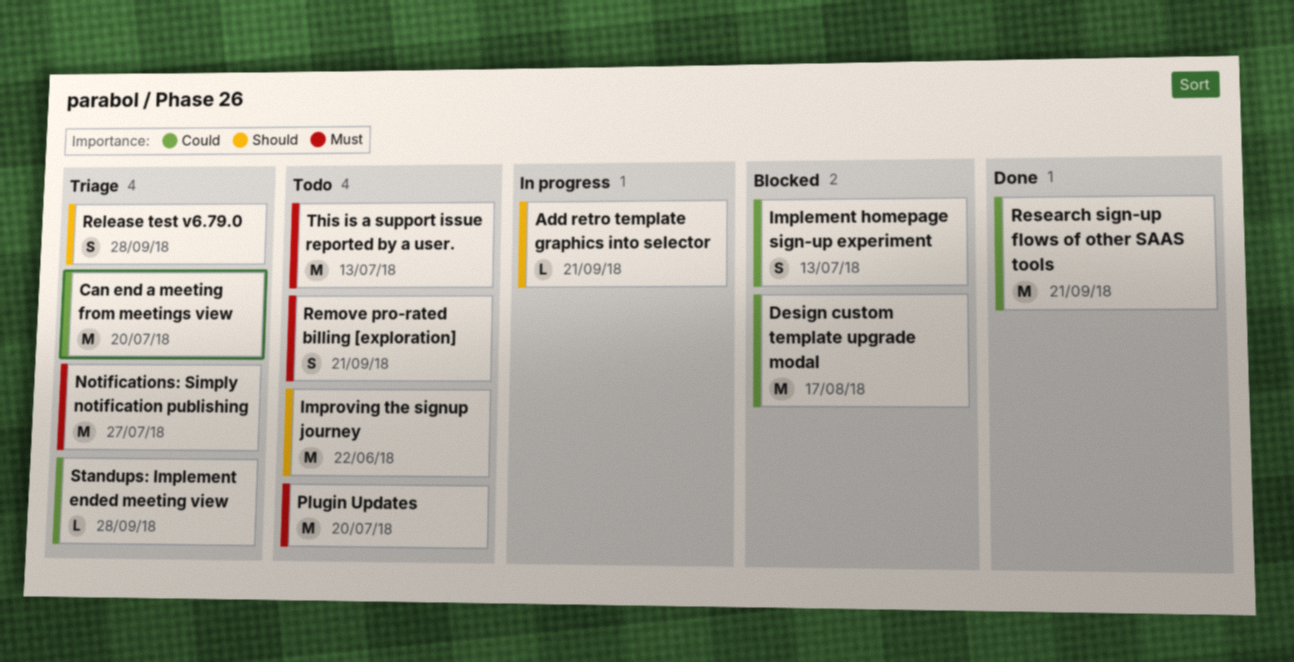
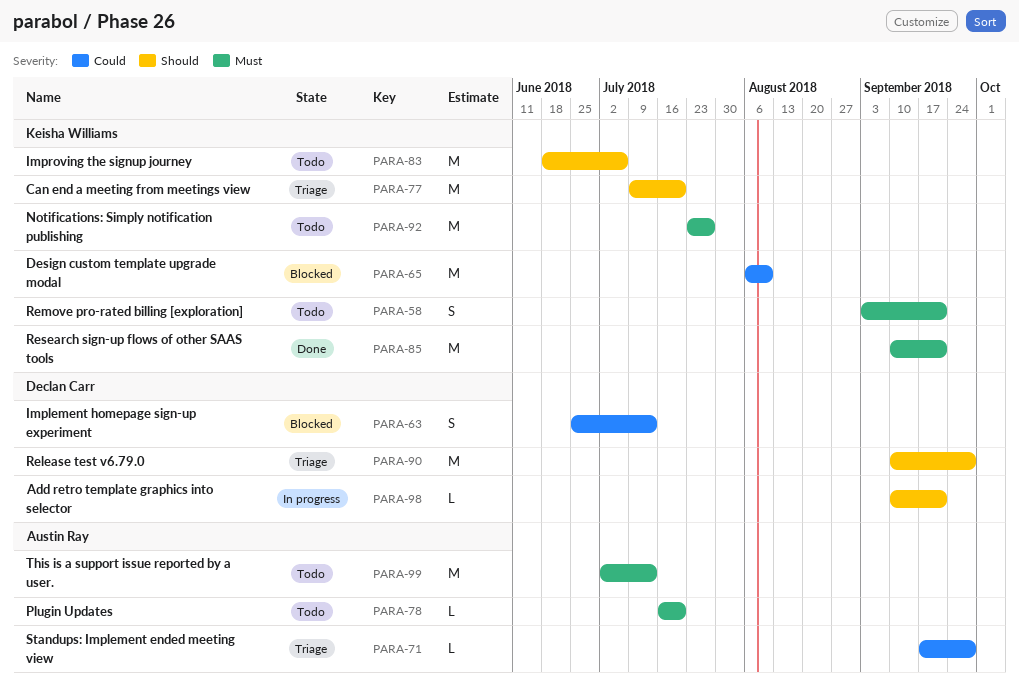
Can end a meeting from meetings view, priority: Could -> Should
Design custom template upgrade modal, due: Aug 17 -> Aug 10
Improving the signup journey, due: Jun 22 -> Jul 6
Notifications: Simply notification publishing, status: Triage -> Todo
Plugin Updates, estimate: M -> L
Release test v6.79.0, estimate: S -> M
Research sign-up flows of other SAAS tools, priority: Could -> Must

